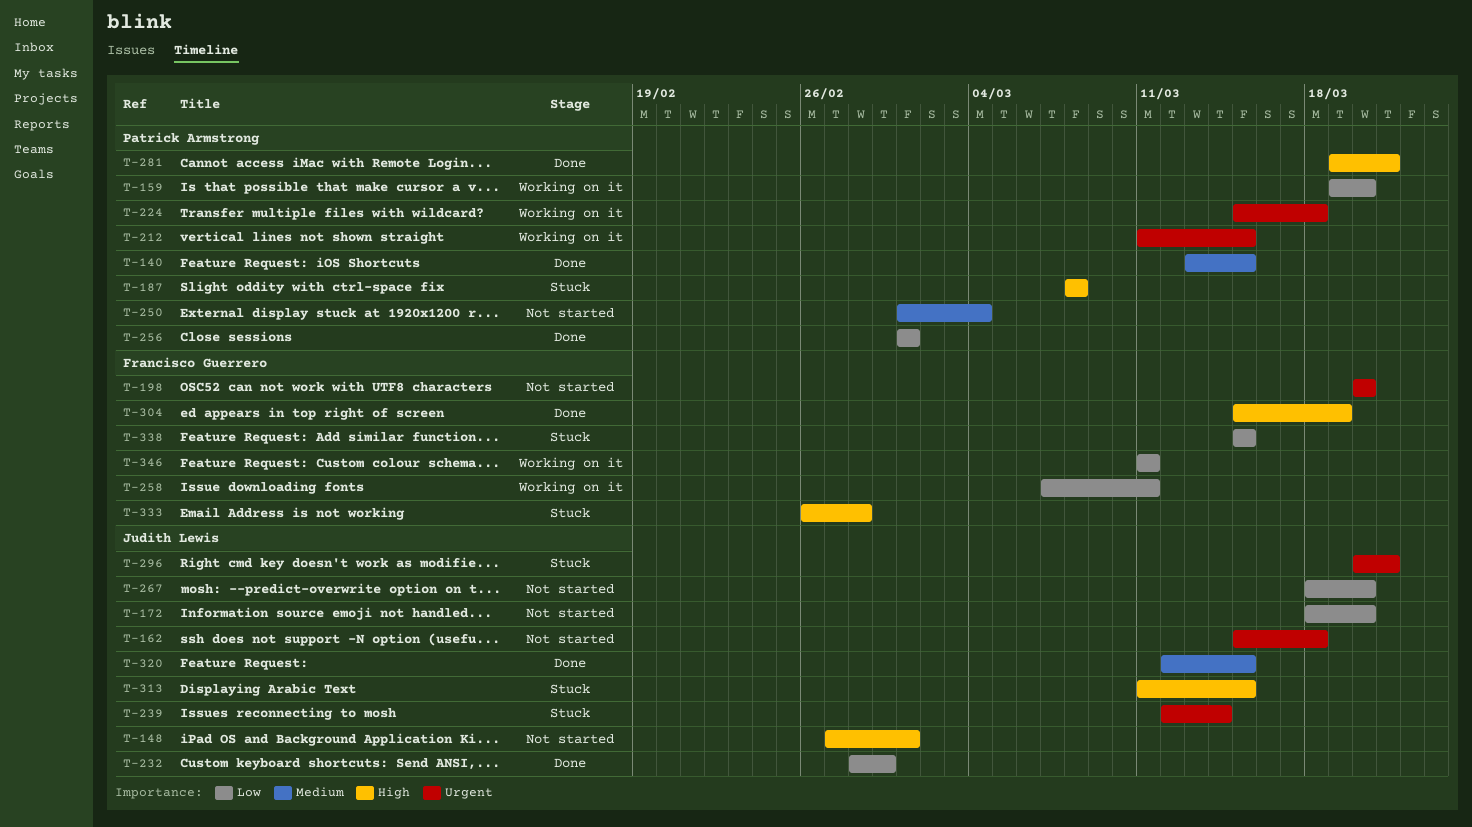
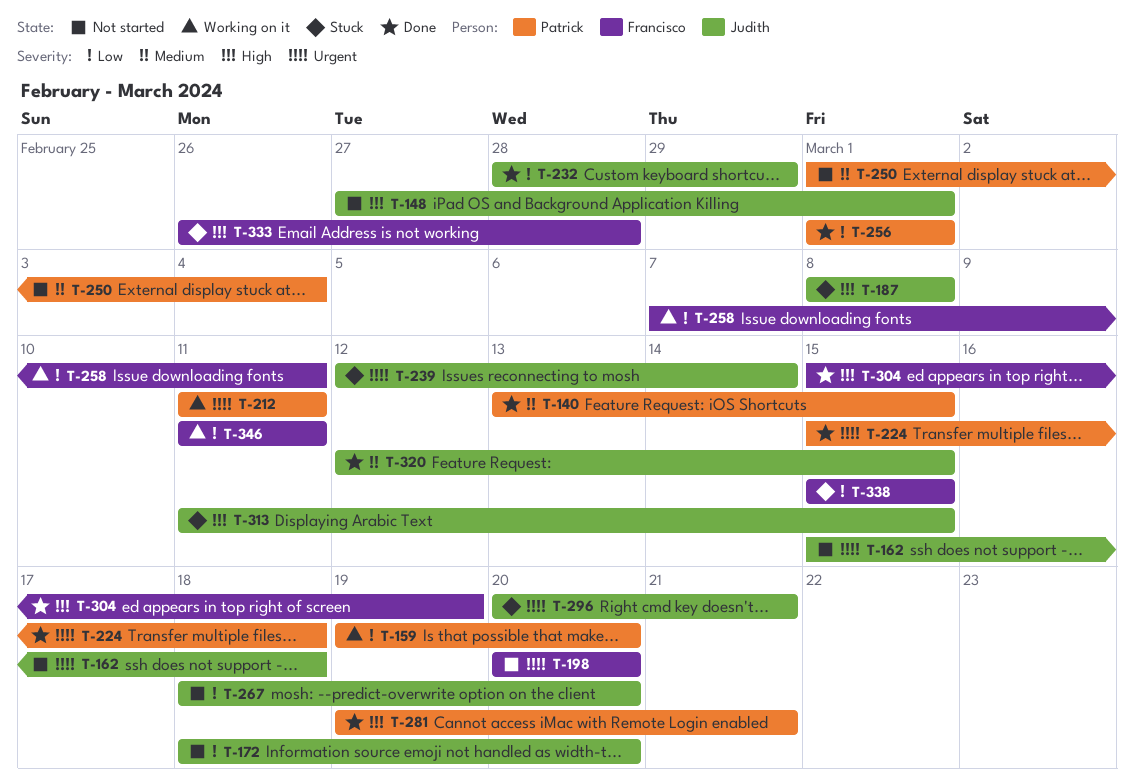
T-187, owner: Patrick Armstrong -> Judith Lewis
T-212, due: Mar 15 -> Mar 11
T-224, status: Working on it -> Done

